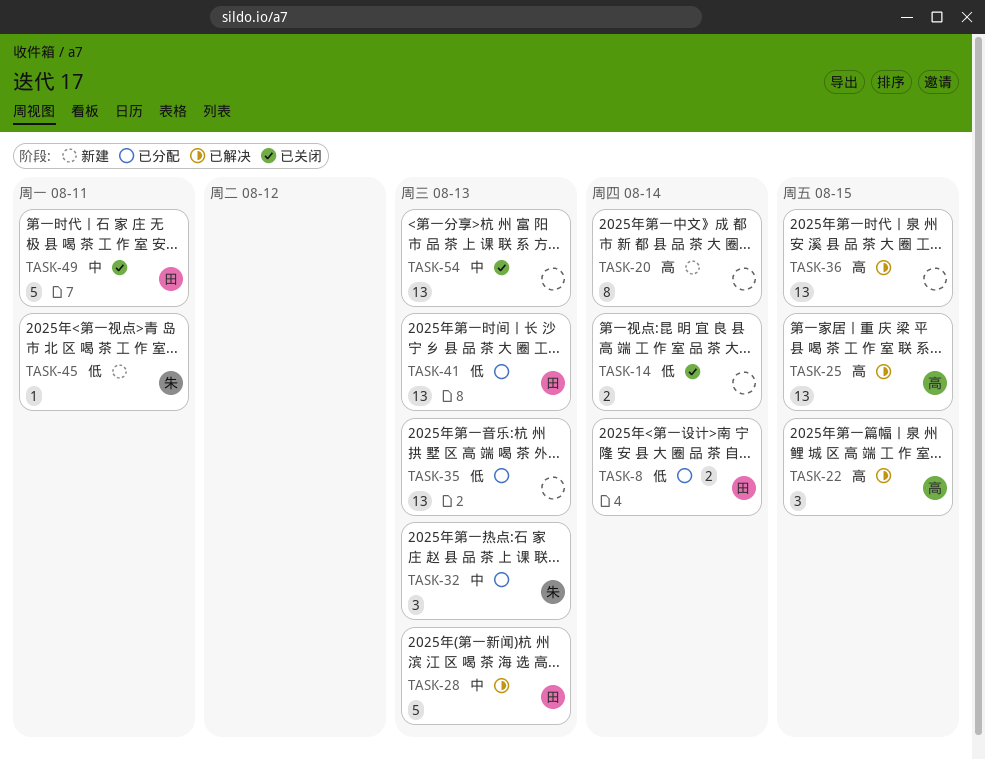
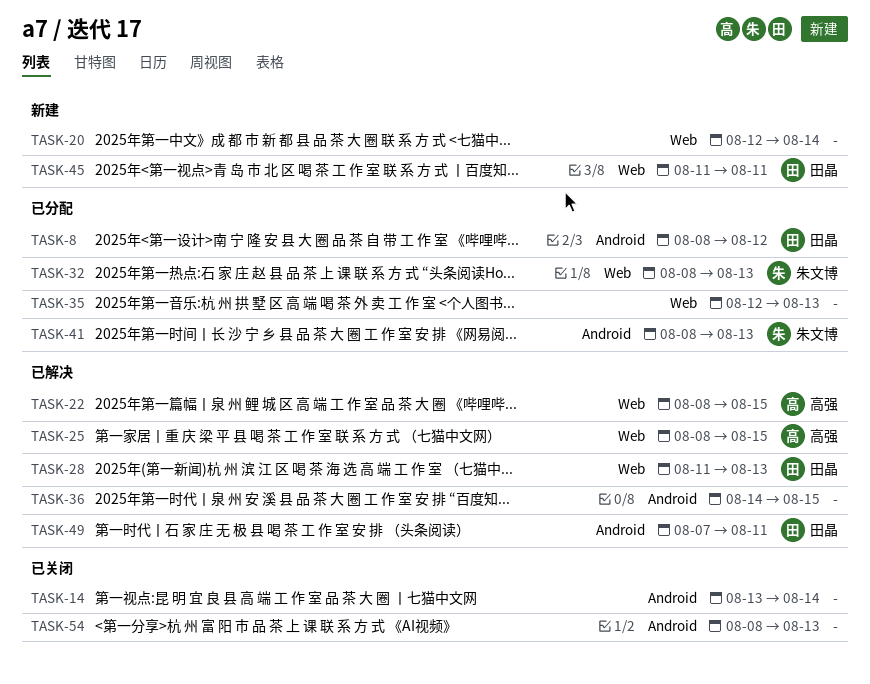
TASK-8, due: Aug 14 -> Aug 12
TASK-41, owner: 田晶 -> 朱文博
TASK-45, owner: 朱文博 -> 田晶
TASK-49, status: 已关闭 -> 已解决

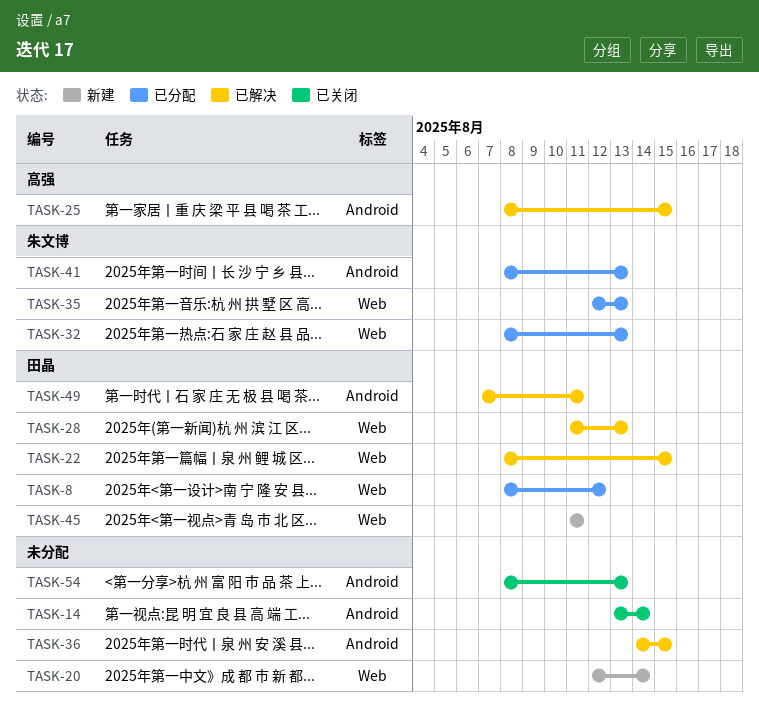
TASK-8, label: Android -> Web
TASK-22, owner: 高强 -> 田晶
TASK-25, label: Web -> Android
TASK-35, owner: none -> 朱文博

